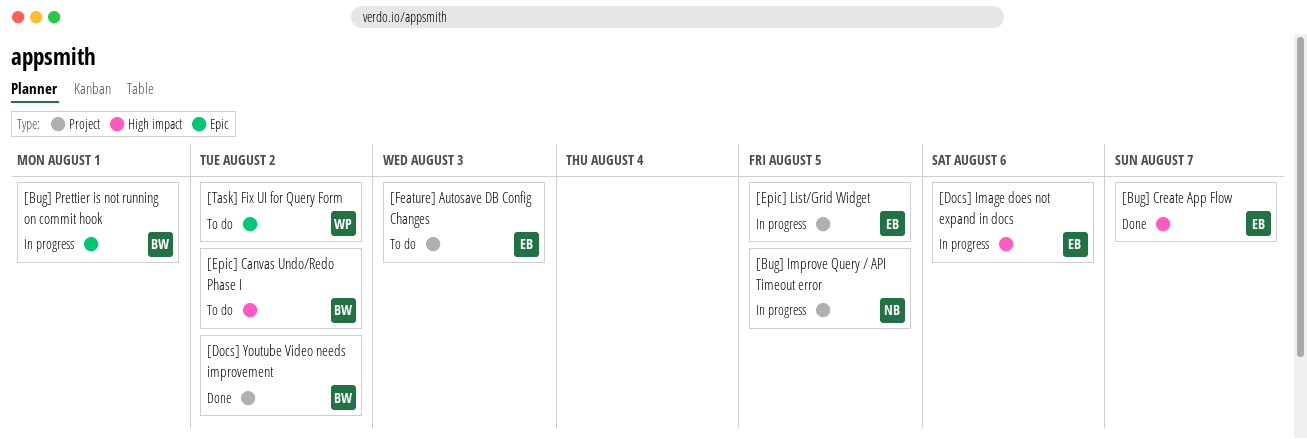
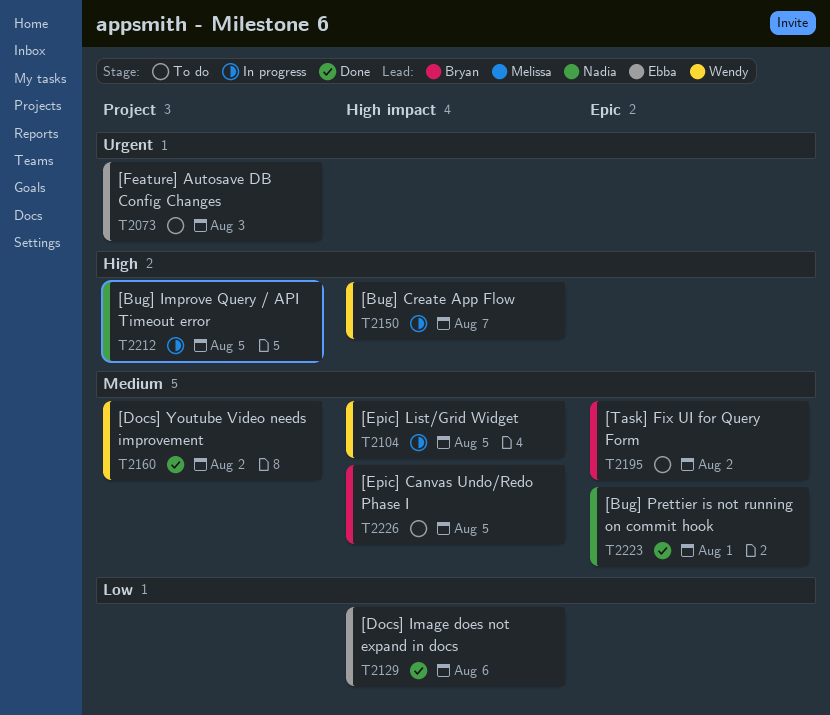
[Bug] Create App Flow, status: Done -> In progress
[Bug] Create App Flow, owner: Ebba -> Wendy
[Bug] Prettier is not running on commit hook, status: In progress -> Done
[Bug] Prettier is not running on commit hook, owner: Bryan -> Nadia
[Docs] Image does not expand in docs, status: In progress -> Done
[Docs] Youtube Video needs improvement, owner: Bryan -> Wendy
[Epic] Canvas Undo/Redo Phase I, due: Aug 2 -> Aug 5
[Epic] List/Grid Widget, owner: Ebba -> Wendy
[Epic] List/Grid Widget, label: Project -> High impact
[Task] Fix UI for Query Form, owner: Wendy -> Bryan

